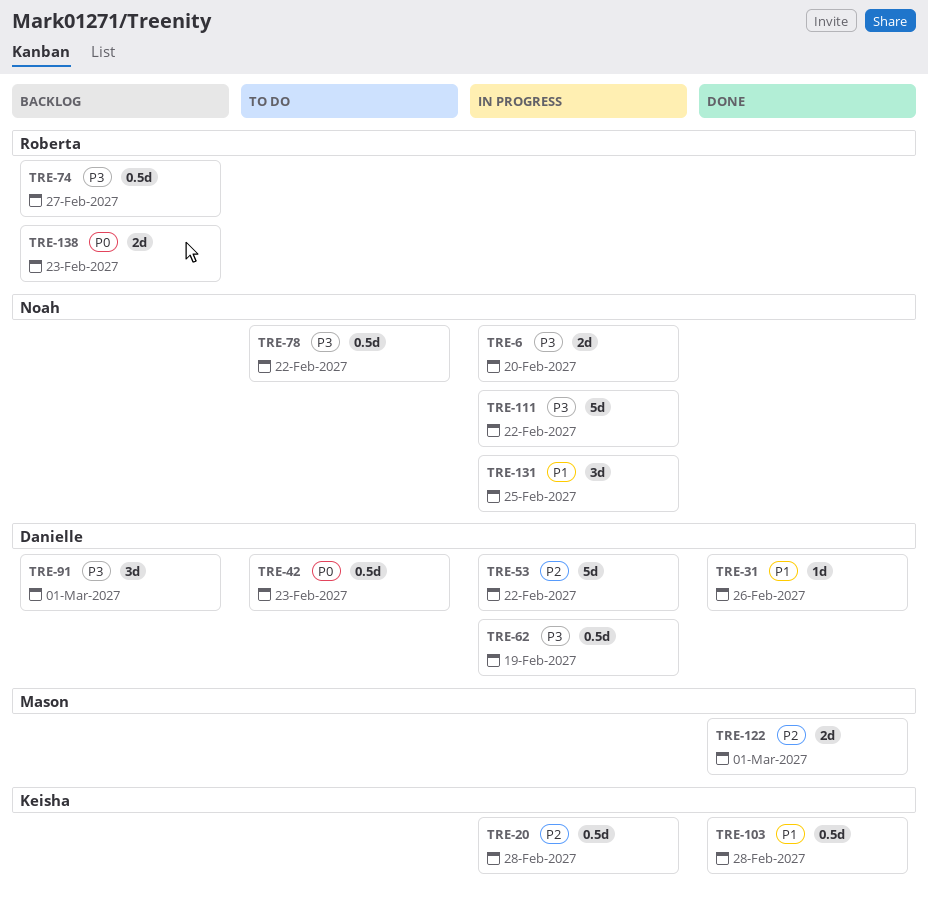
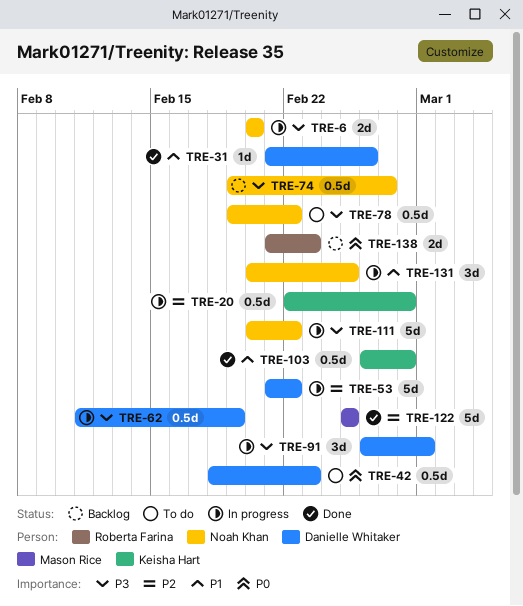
TRE-74, owner: Roberta Farina -> Noah Khan
TRE-91, status: Backlog -> In progress
TRE-122, estimate: 2d -> 5d
TRE-122, due: Mar 1 -> Feb 25

